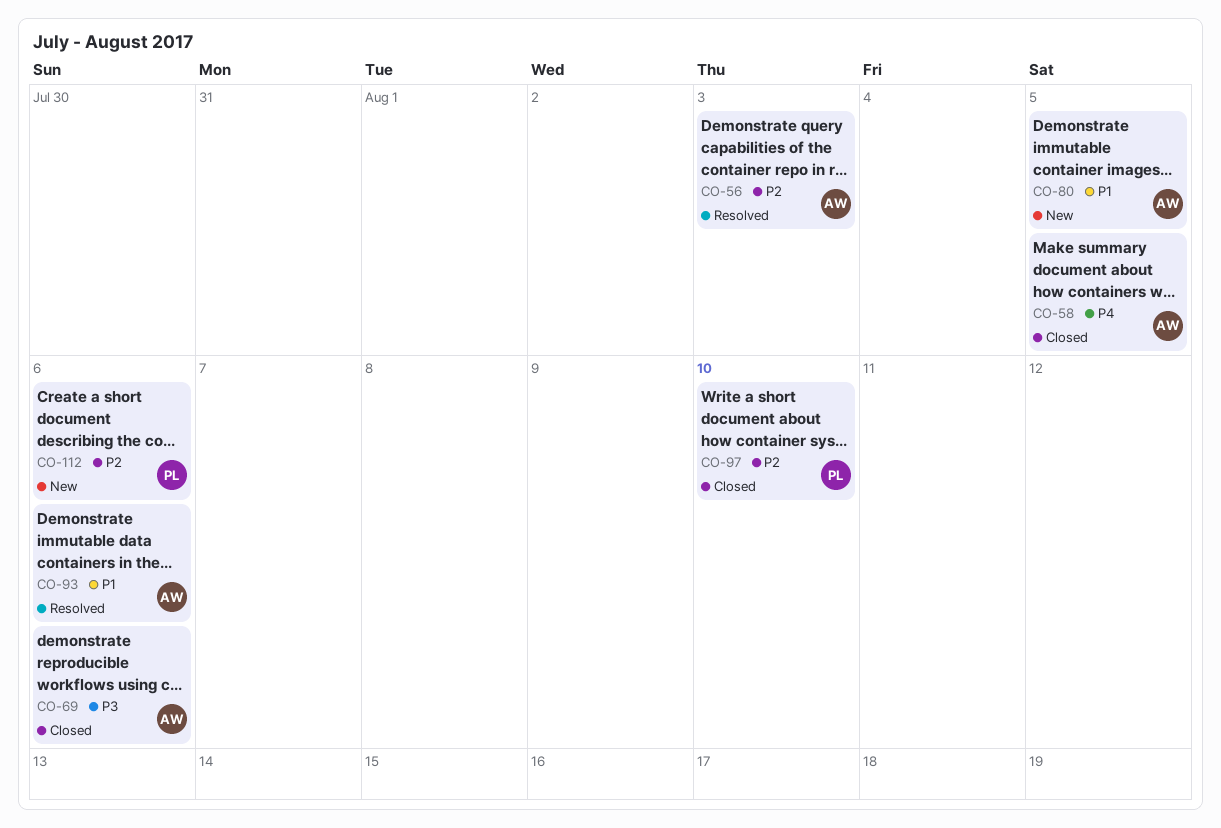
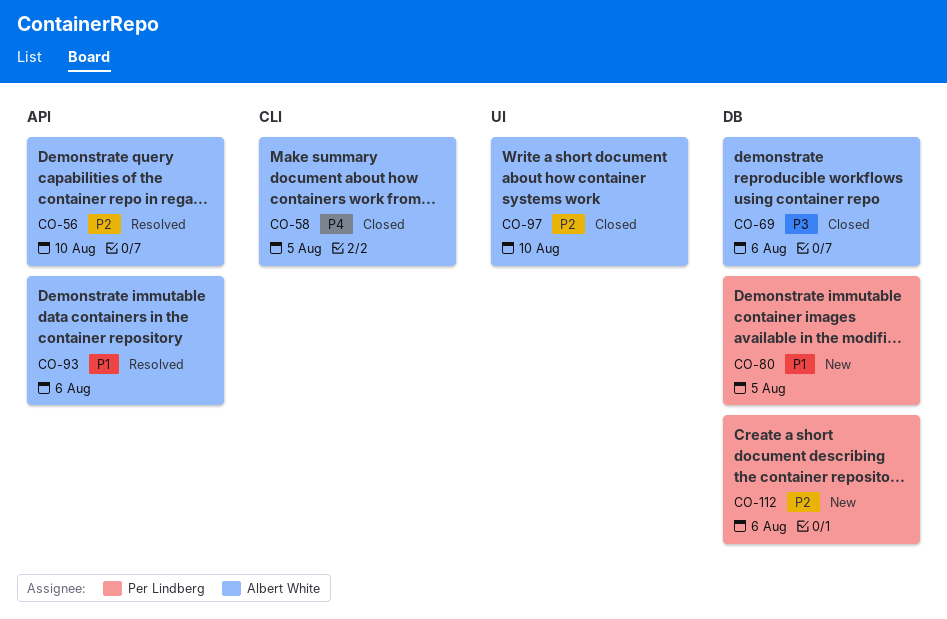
CO-56, due: Aug 3 -> Aug 10
CO-80, owner: Albert White -> Per Lindberg
CO-97, owner: Per Lindberg -> Albert White

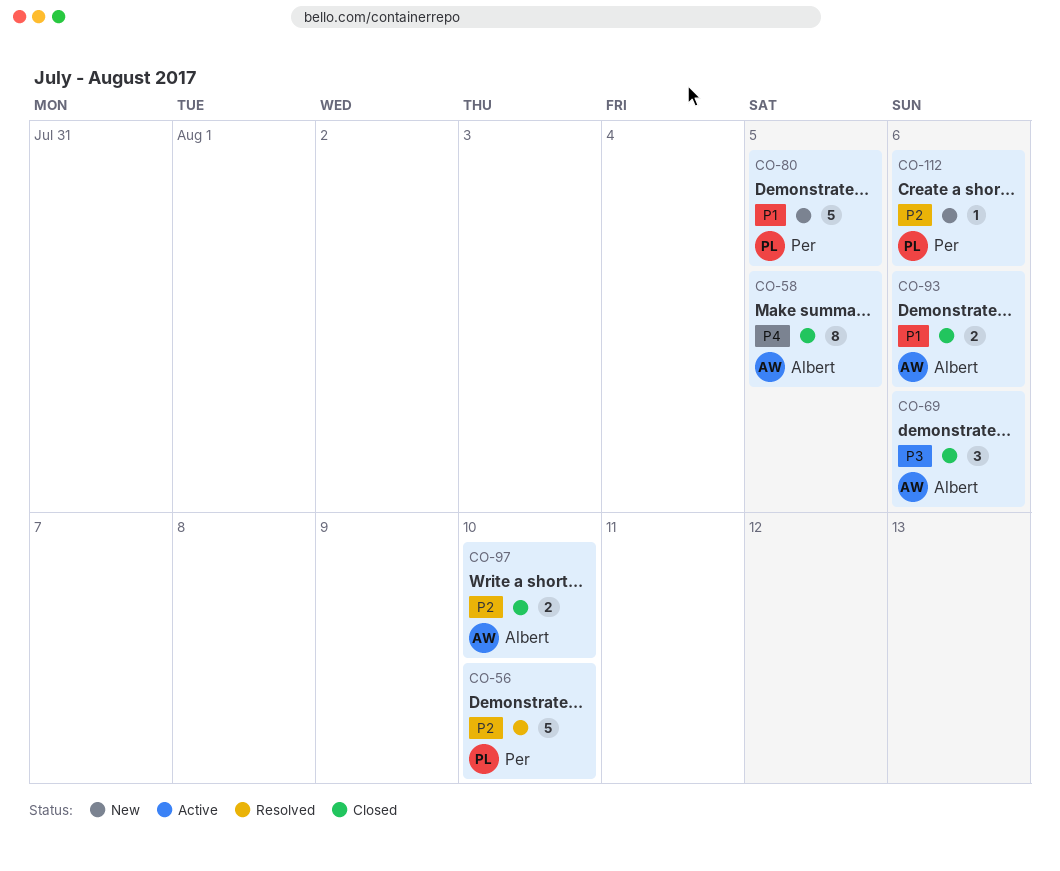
CO-56, owner: Albert White -> Per Lindberg
CO-93, status: Resolved -> Closed

